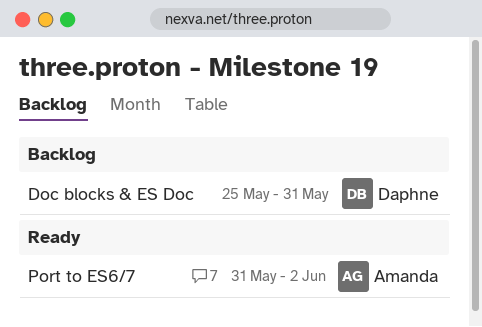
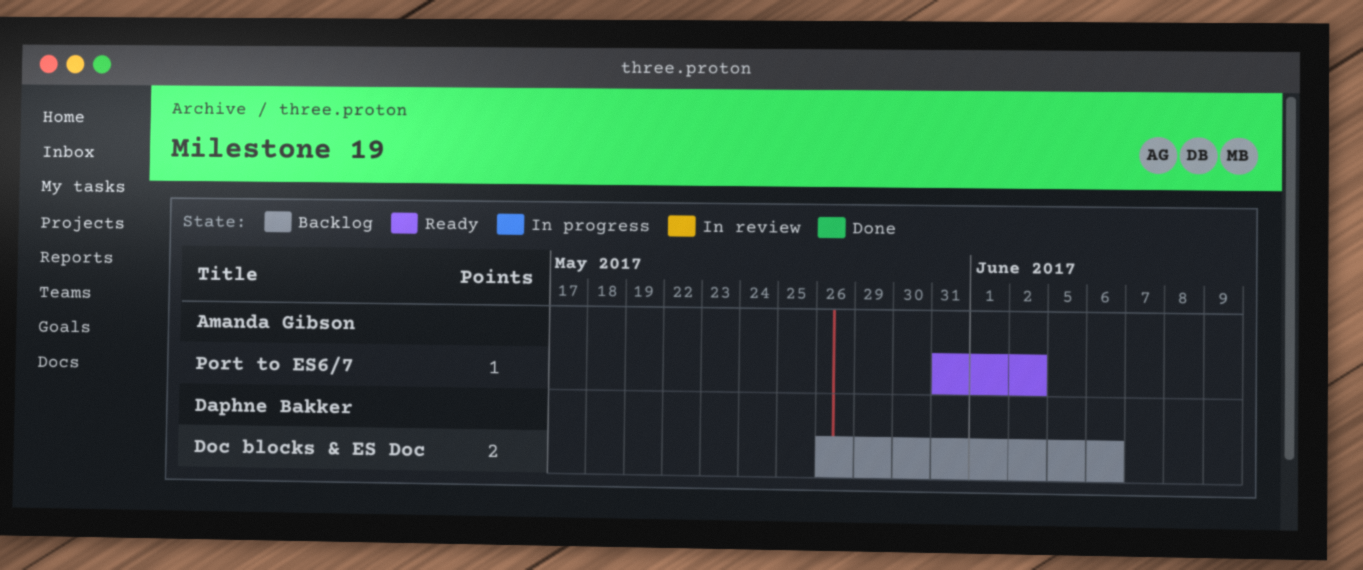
Doc blocks & ES Doc, start: May 25 -> May 26
Doc blocks & ES Doc, due: May 31 -> Jun 6

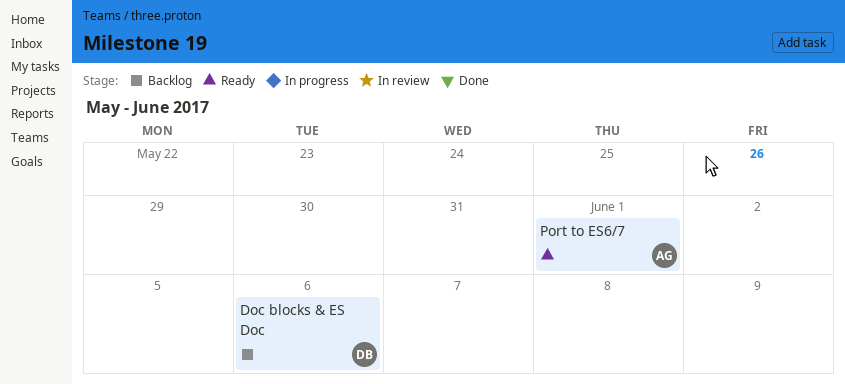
Port to ES6/7, due: Jun 2 -> Jun 1

